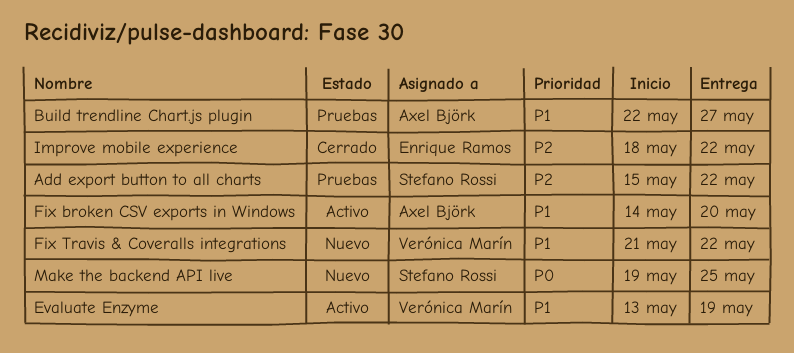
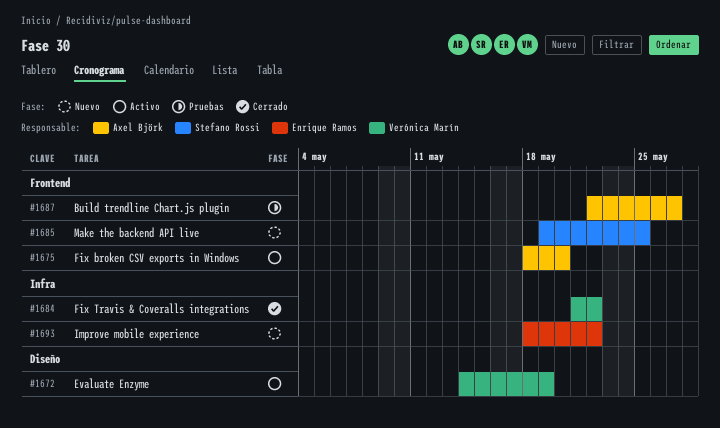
Add export button to all charts: present -> none
Evaluate Enzyme, start: May 13 -> May 14
Fix broken CSV exports in Windows, start: May 14 -> May 18
Fix Travis & Coveralls integrations, status: Nuevo -> Cerrado
Improve mobile experience, status: Cerrado -> Nuevo

